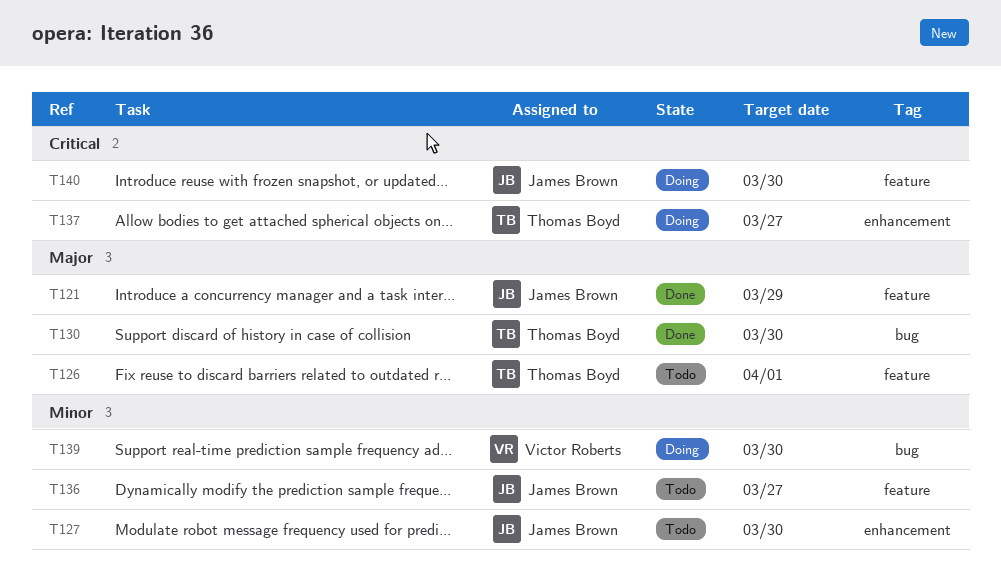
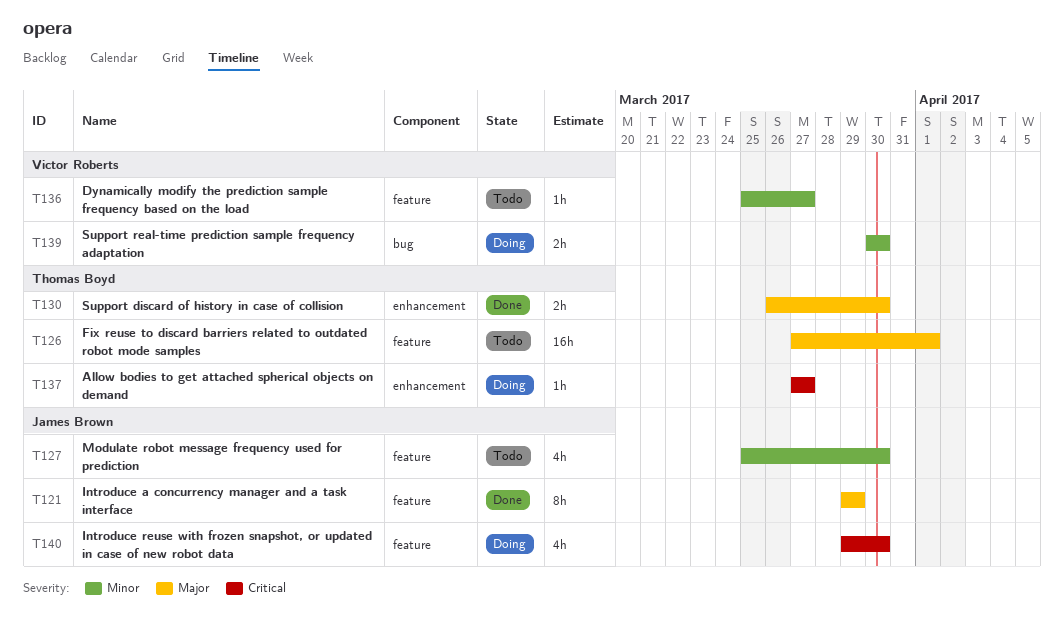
T127, label: enhancement -> feature
T130, label: bug -> enhancement
T136, owner: James Brown -> Victor Roberts

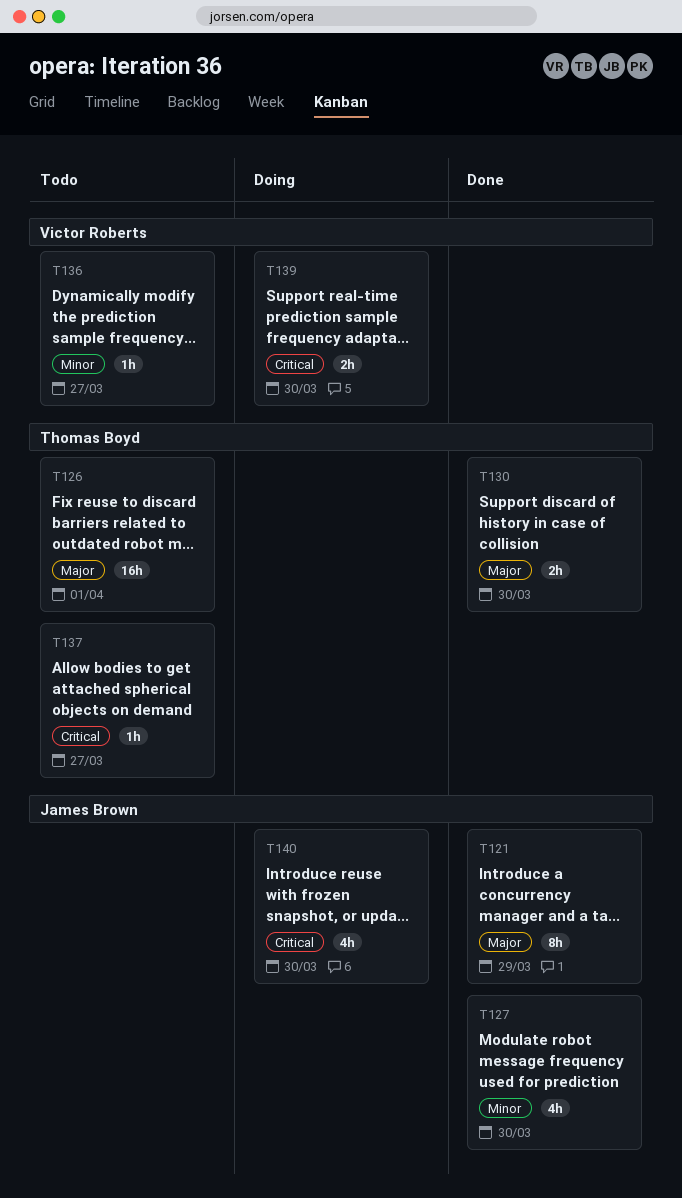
T127, status: Todo -> Done
T137, status: Doing -> Todo
T139, priority: Minor -> Critical

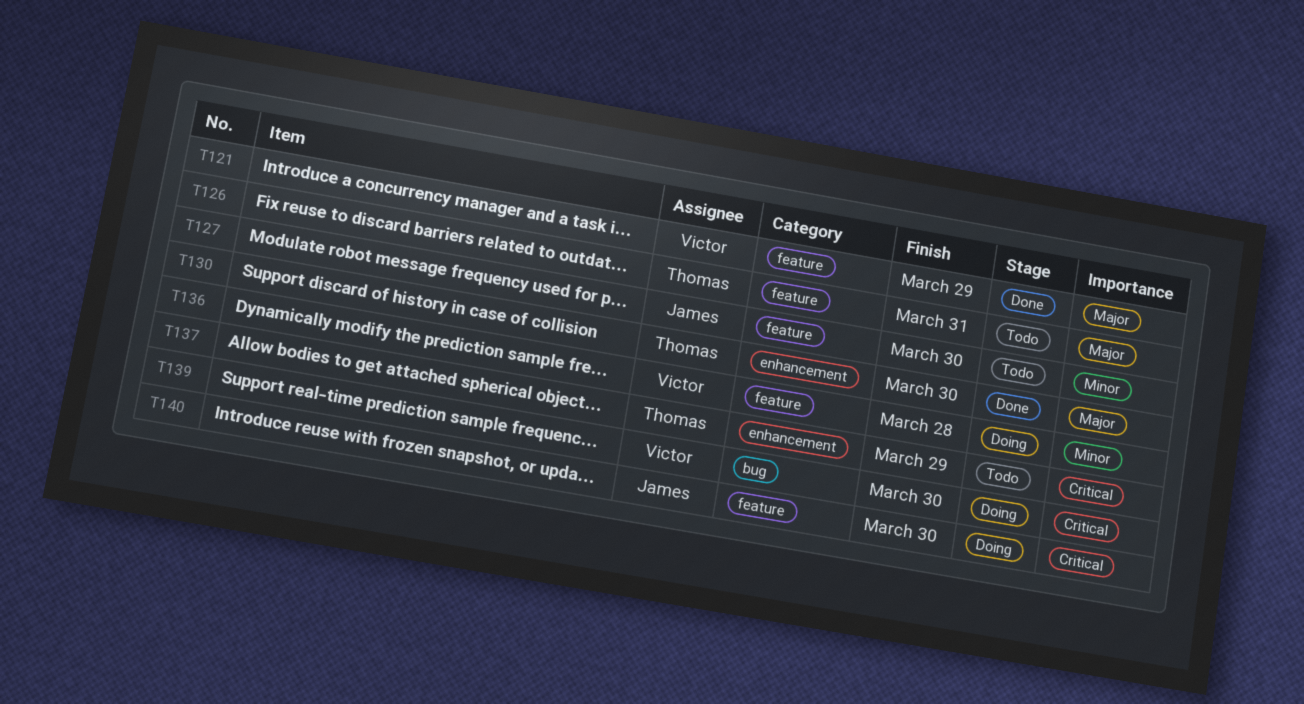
T121, owner: James Brown -> Victor Roberts
T126, due: Apr 1 -> Mar 31
T127, status: Done -> Todo
T136, status: Todo -> Doing
T136, due: Mar 27 -> Mar 28
T137, due: Mar 27 -> Mar 29

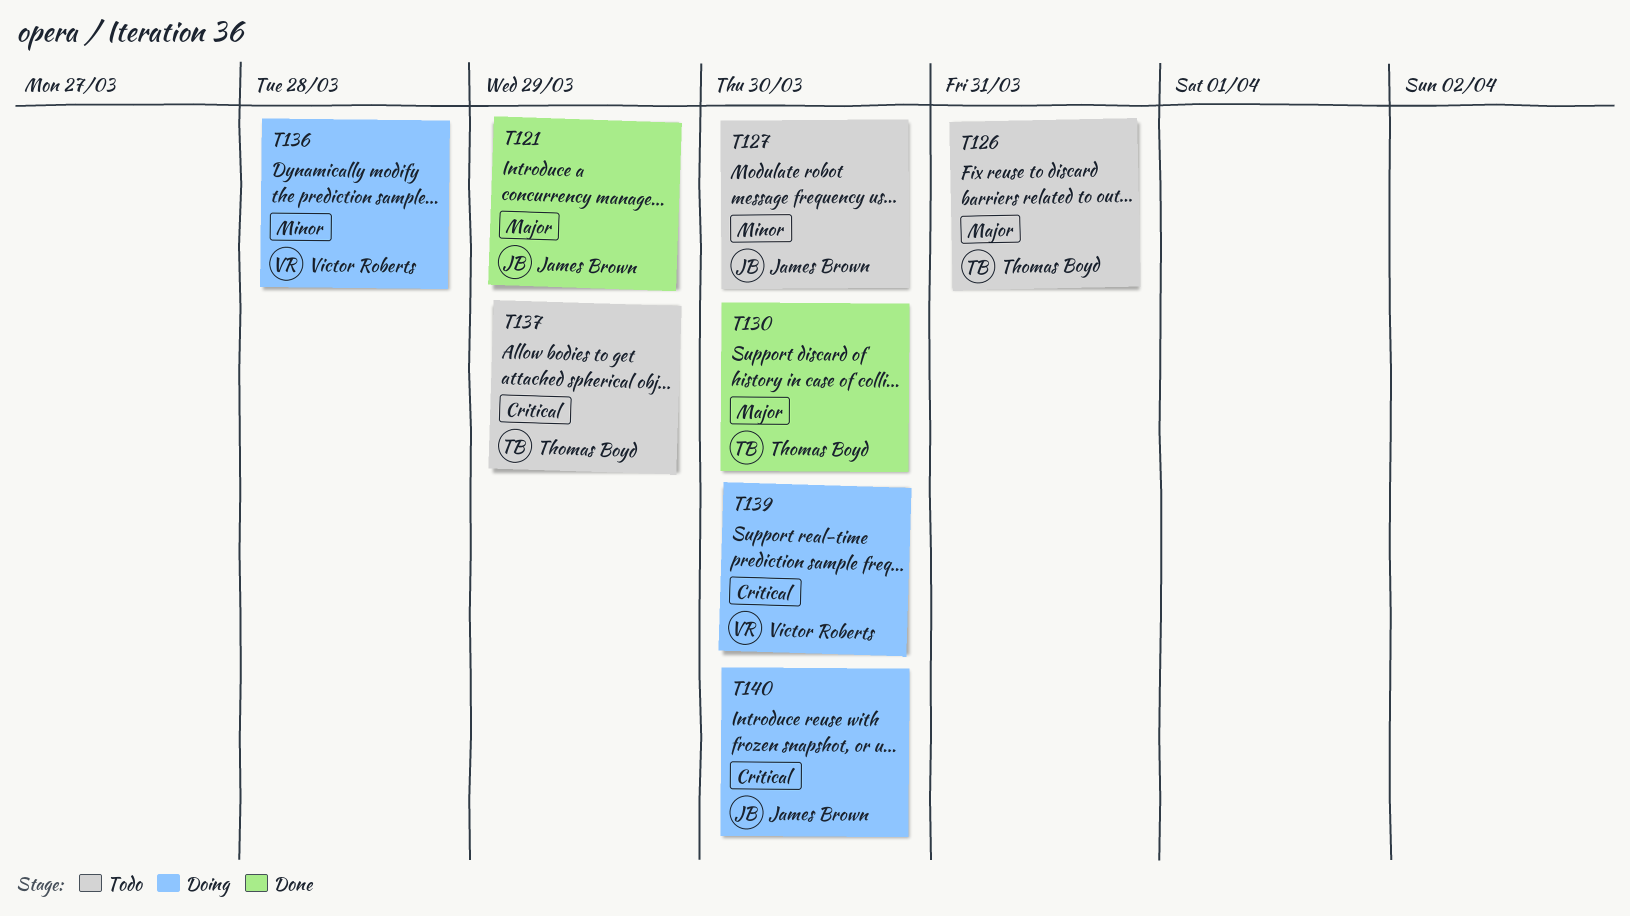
T121, owner: Victor Roberts -> James Brown

